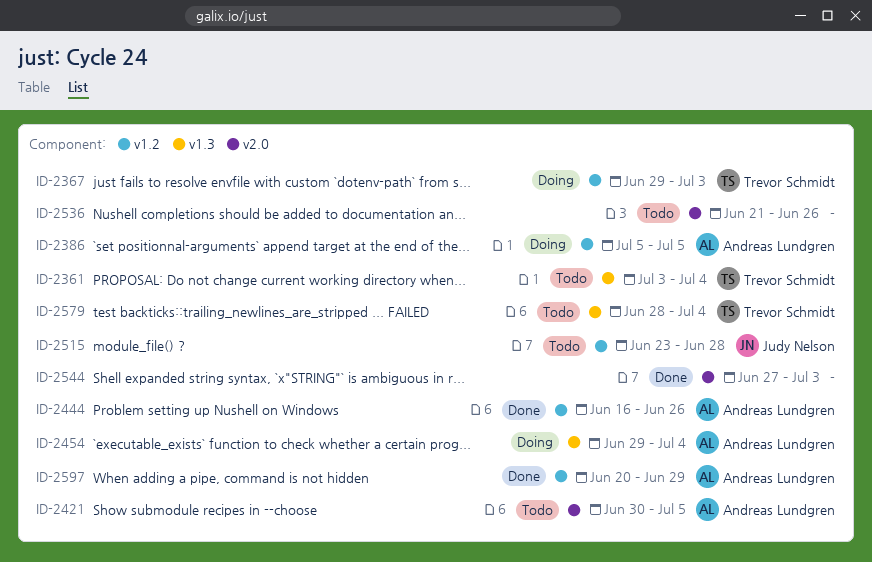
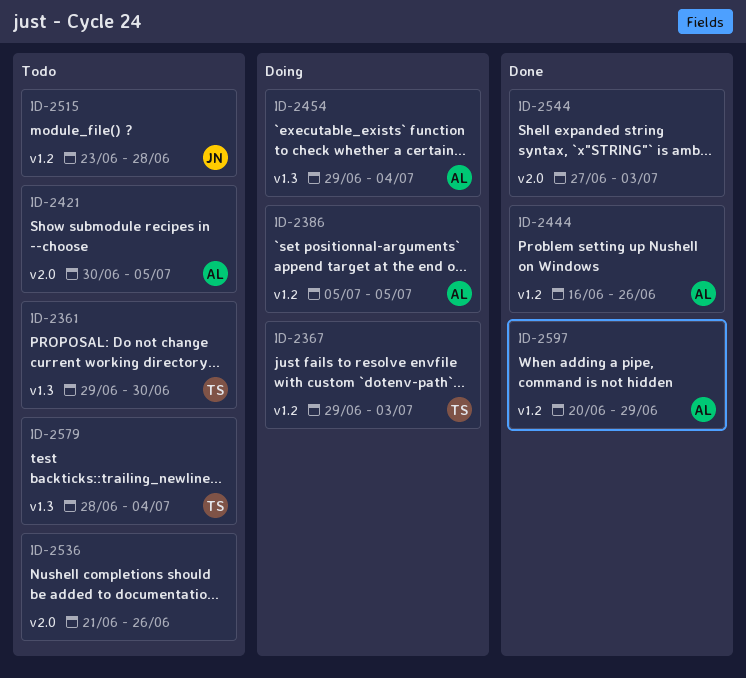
ID-2361, start: Jul 3 -> Jun 29
ID-2361, due: Jul 4 -> Jun 30

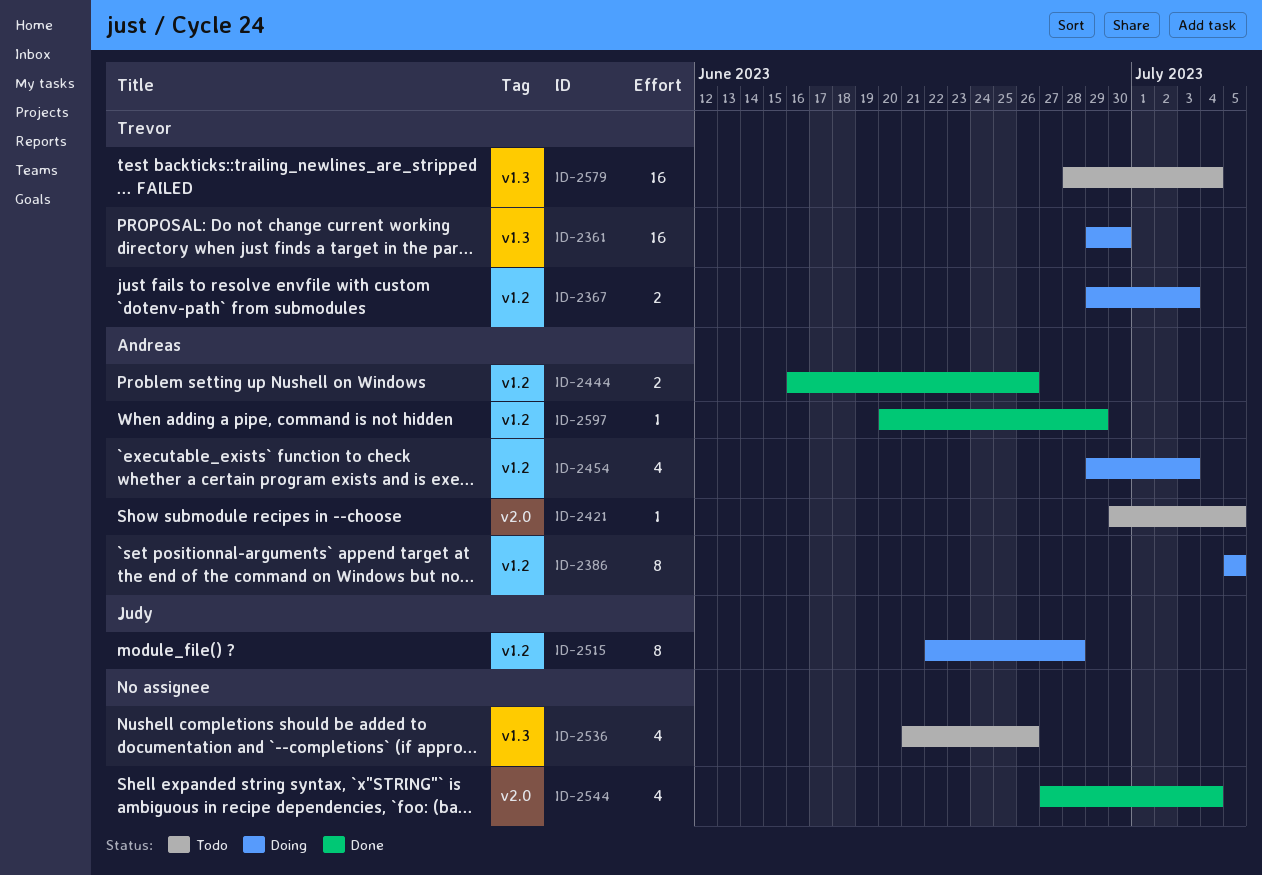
ID-2361, status: Todo -> Doing
ID-2454, label: v1.3 -> v1.2
ID-2454, due: Jul 4 -> Jul 3
ID-2515, status: Todo -> Doing
ID-2515, start: Jun 23 -> Jun 22
ID-2536, label: v2.0 -> v1.3
ID-2544, due: Jul 3 -> Jul 4

